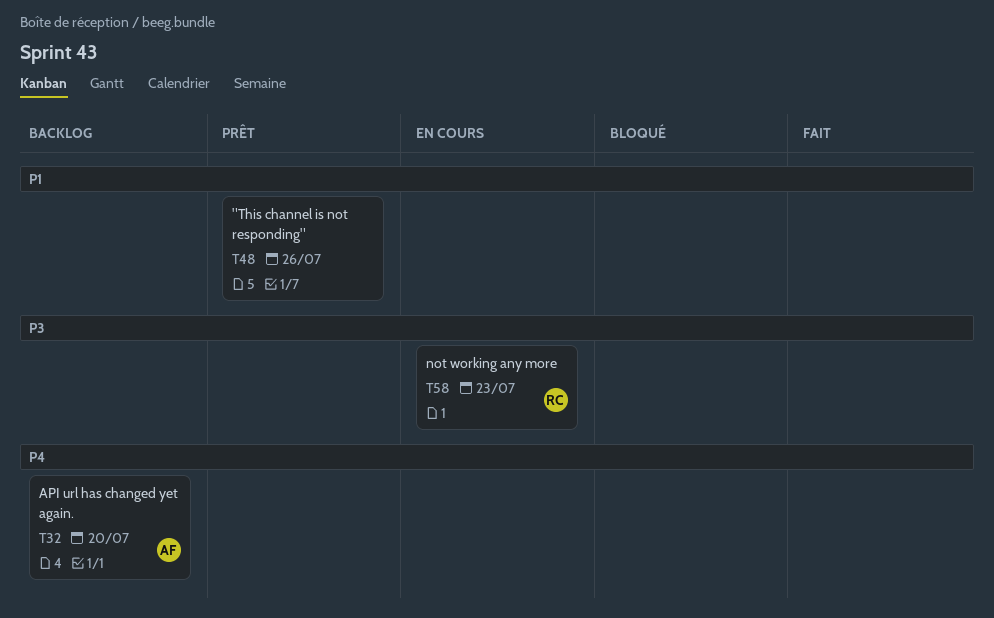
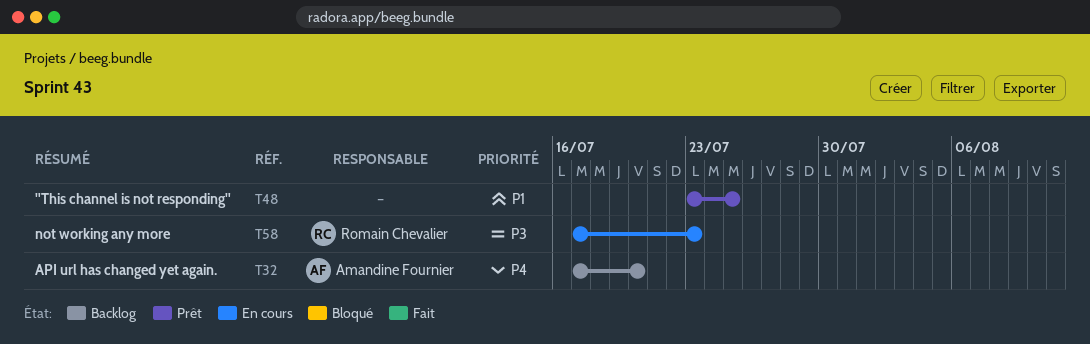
T48, due: Jul 26 -> Jul 25

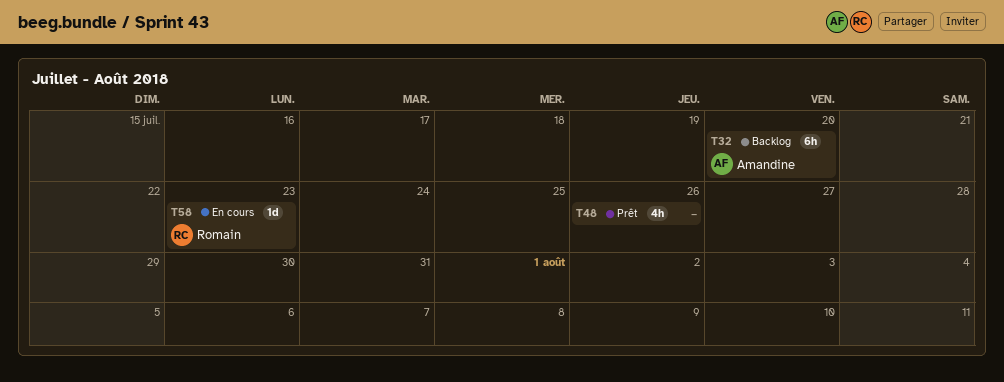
T48, due: Jul 25 -> Jul 26

